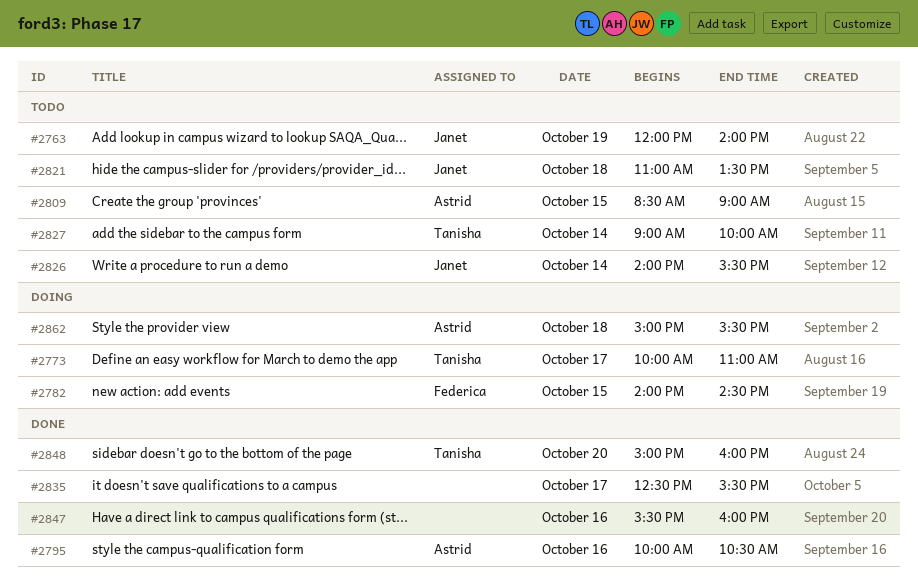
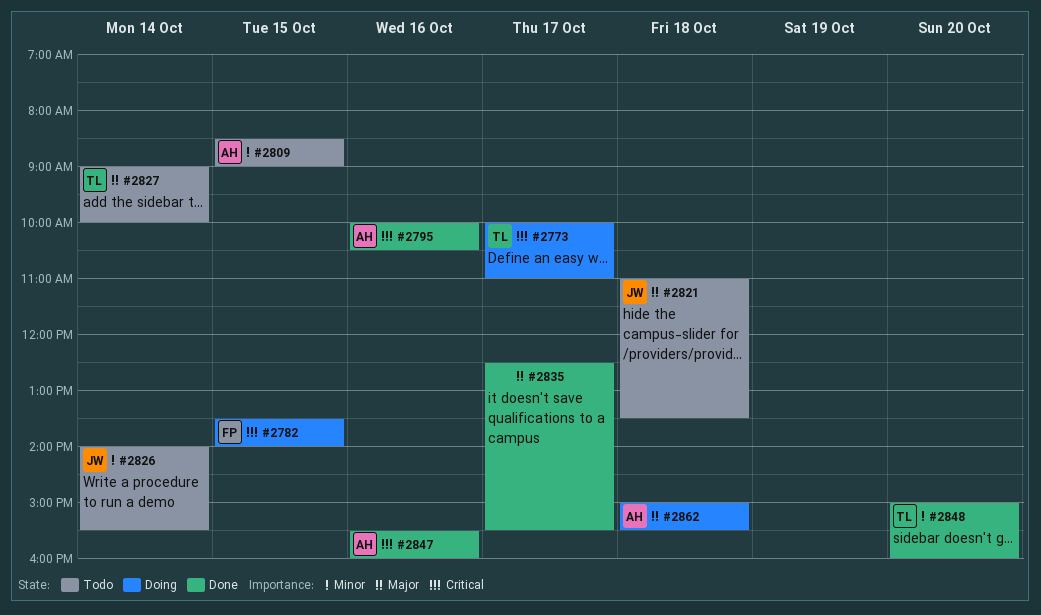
#2763: present -> none
#2782, begins: 14:00 -> 13:30
#2782, ends: 14:30 -> 14:00
#2847, owner: none -> Astrid

